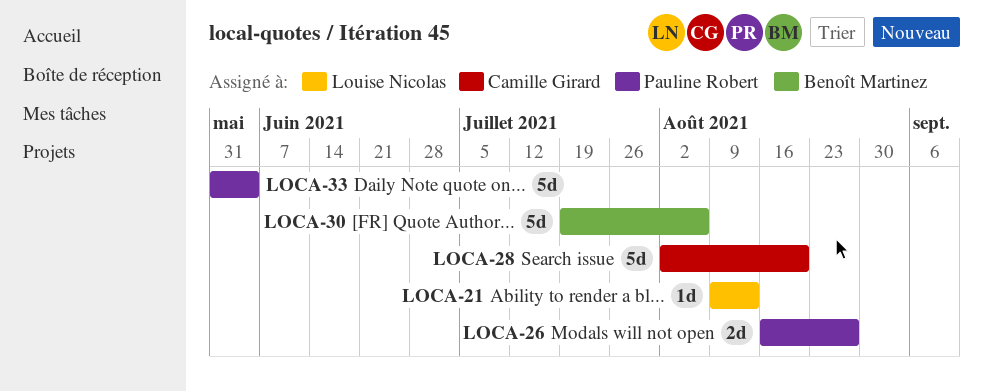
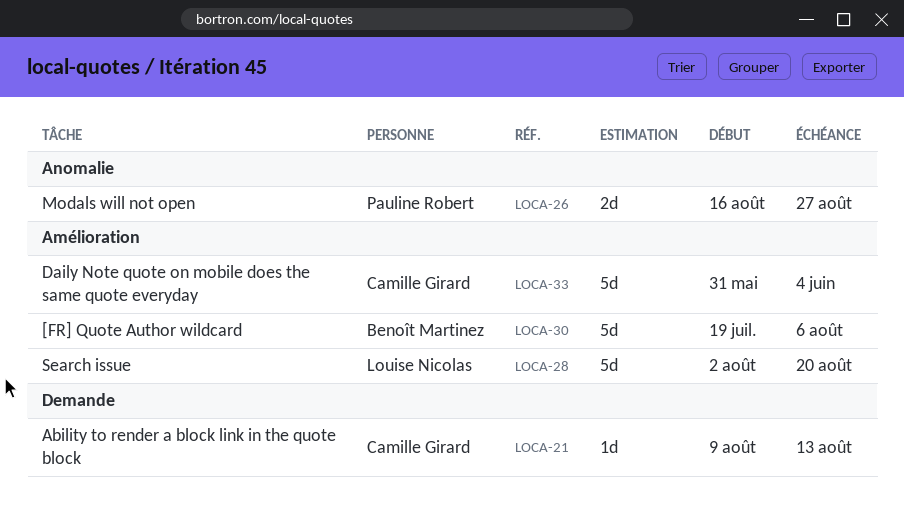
LOCA-21, owner: Louise Nicolas -> Camille Girard
LOCA-28, owner: Camille Girard -> Louise Nicolas
LOCA-33, owner: Pauline Robert -> Camille Girard

